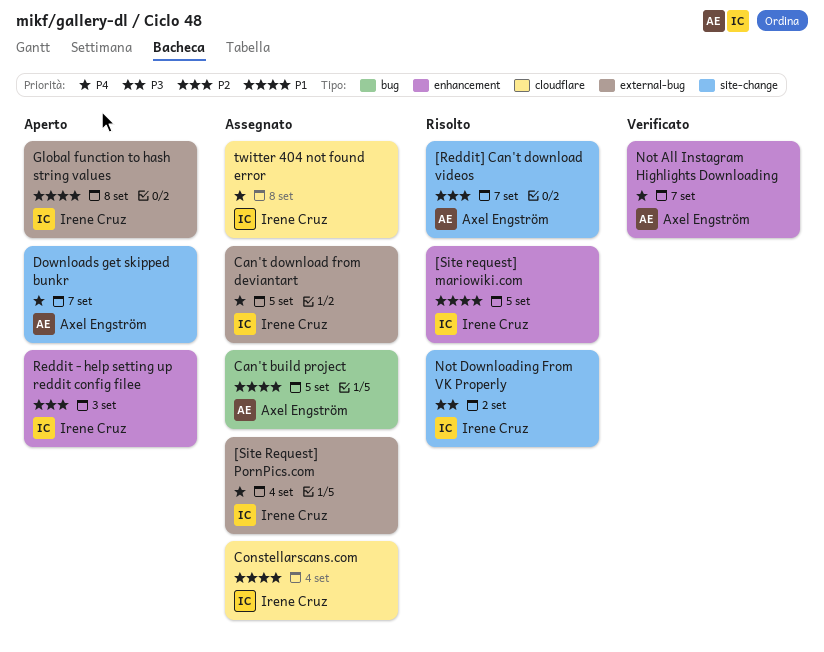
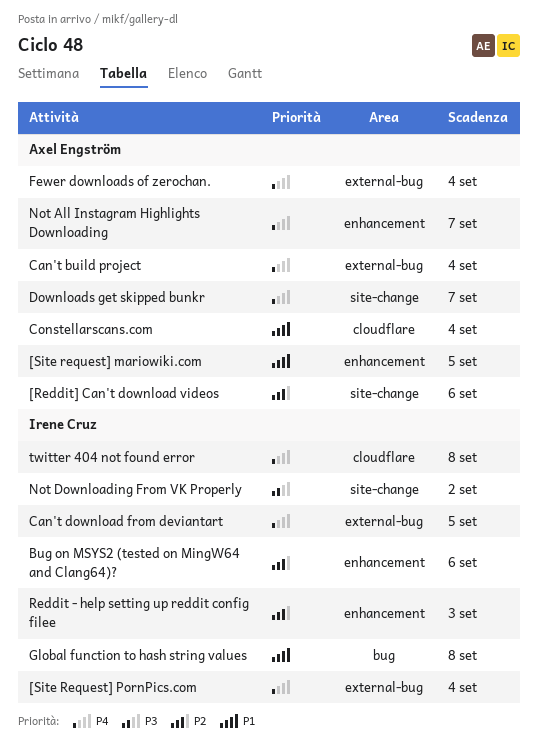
[Reddit] Can't download videos, due: Sep 7 -> Sep 6
[Site request] mariowiki.com, owner: Irene Cruz -> Axel Engström
Bug on MSYS2 (tested on MingW64 and Clang64)?: none -> present
Can't build project, priority: P1 -> P4
Can't build project, label: bug -> external-bug
Can't build project, due: Sep 5 -> Sep 4
Constellarscans.com, owner: Irene Cruz -> Axel Engström
Fewer downloads of zerochan.: none -> present
Global function to hash string values, label: external-bug -> bug

